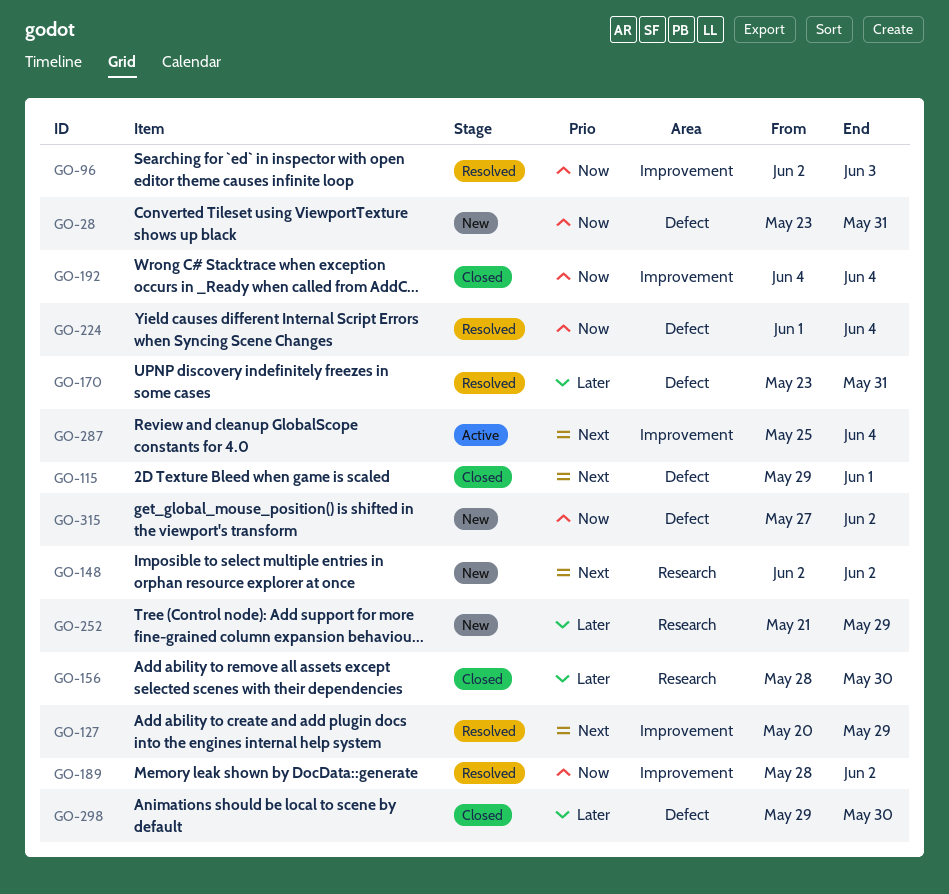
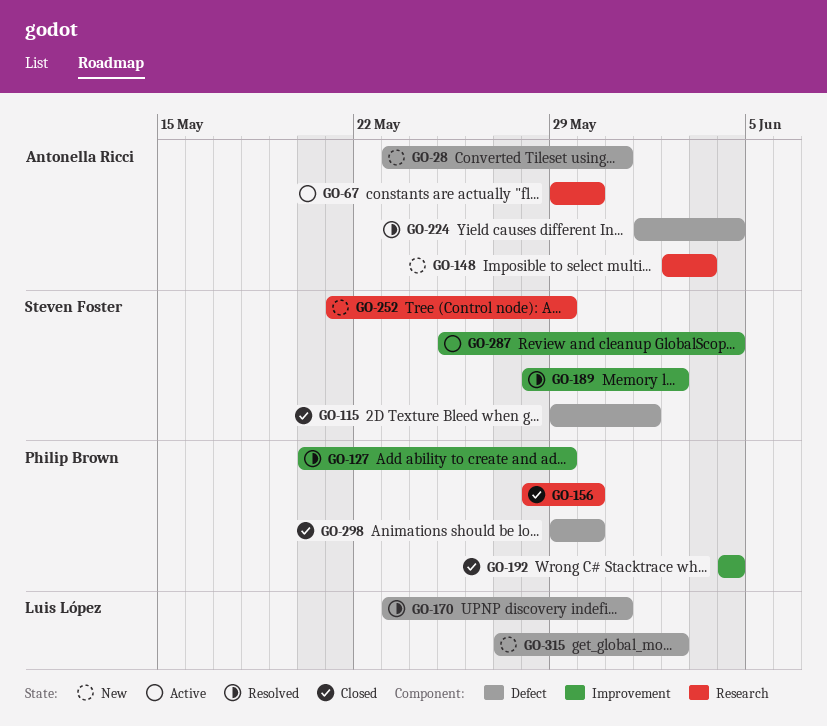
GO-67: none -> present
GO-96: present -> none
GO-148, due: Jun 2 -> Jun 3

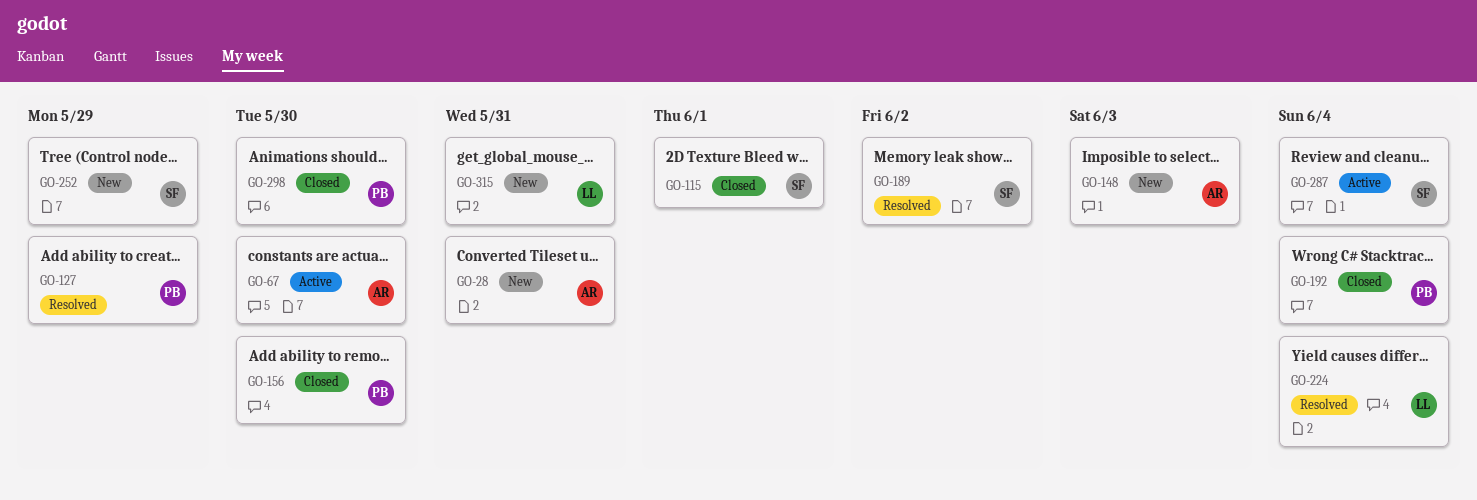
GO-170: present -> none
GO-224, owner: Antonella Ricci -> Luis López
GO-315, due: Jun 2 -> May 31

